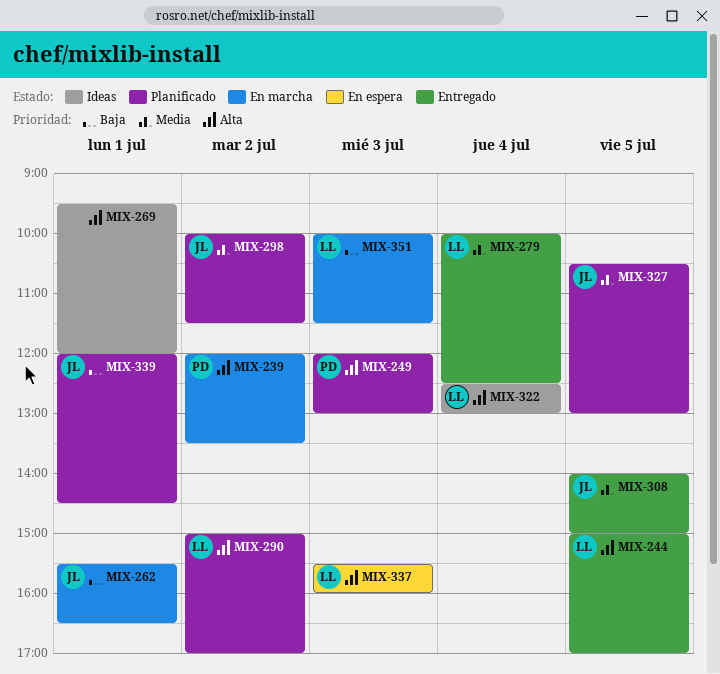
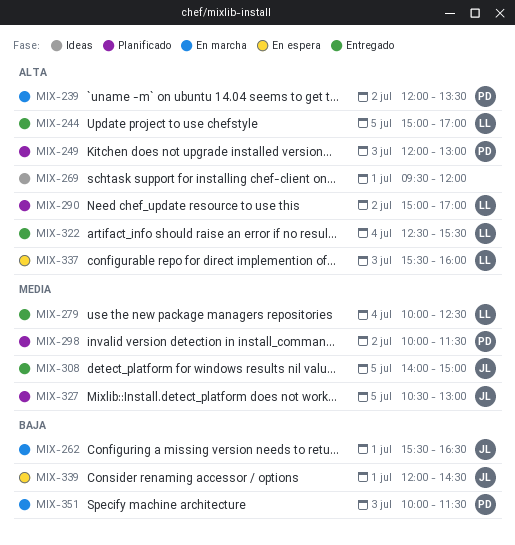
MIX-298, owner: JL -> PD
MIX-322, status: Ideas -> Entregado
MIX-322, ends: 13:00 -> 15:30
MIX-339, status: Planificado -> En espera
MIX-351, owner: LL -> PD

